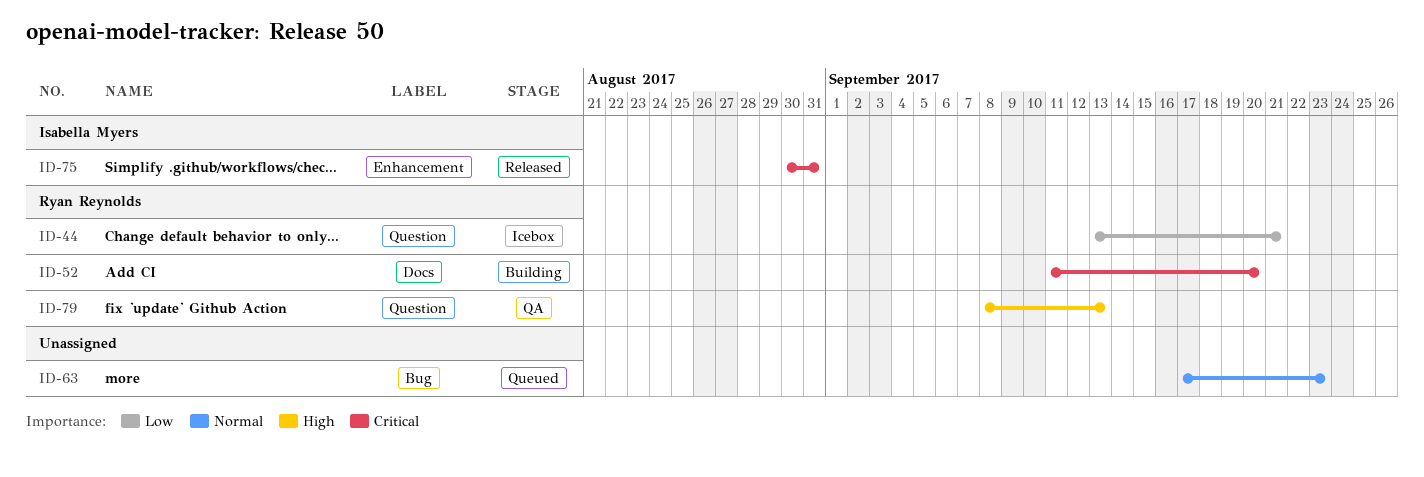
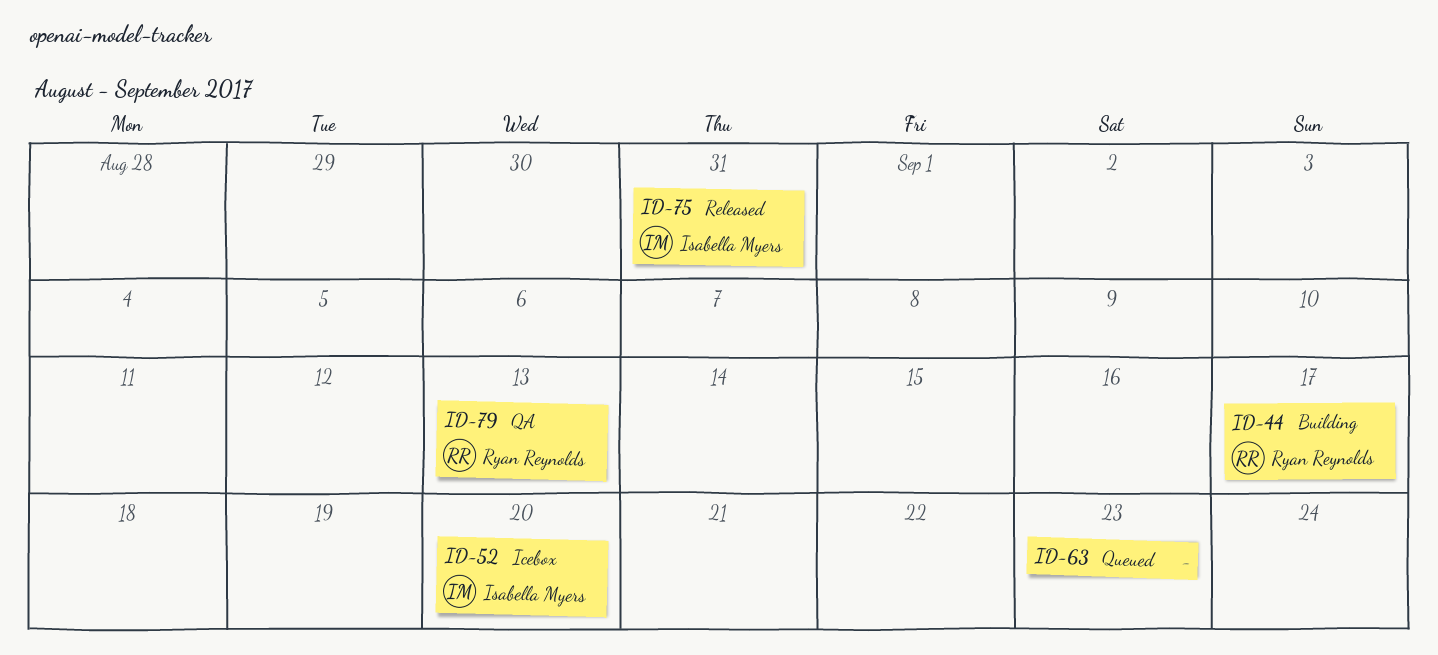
ID-44, status: Icebox -> Building
ID-44, due: Sep 21 -> Sep 17
ID-52, status: Building -> Icebox
ID-52, owner: Ryan Reynolds -> Isabella Myers

